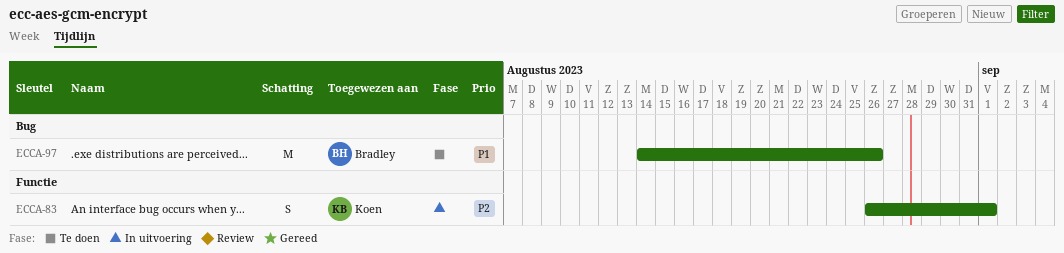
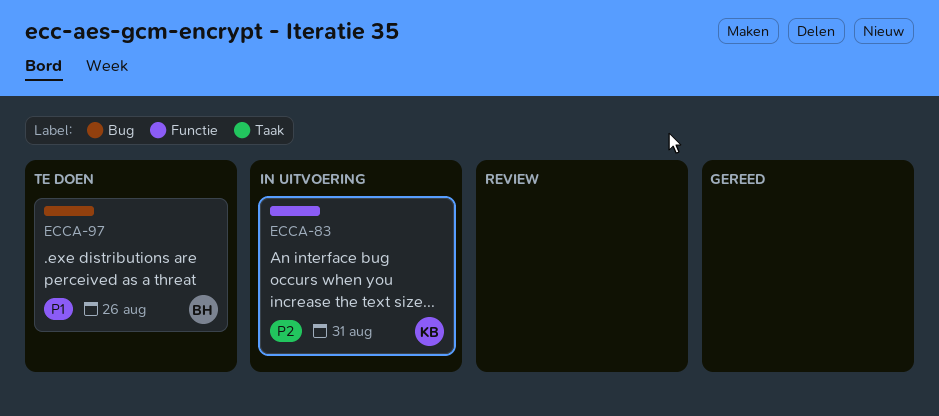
ECCA-83, due: Sep 1 -> Aug 31

